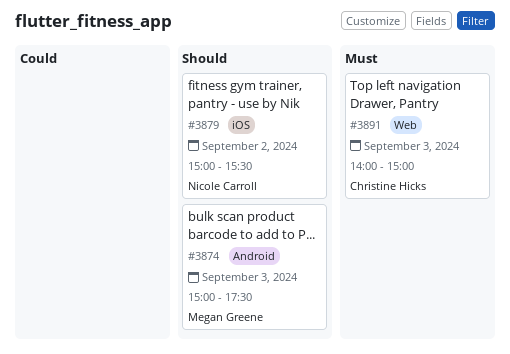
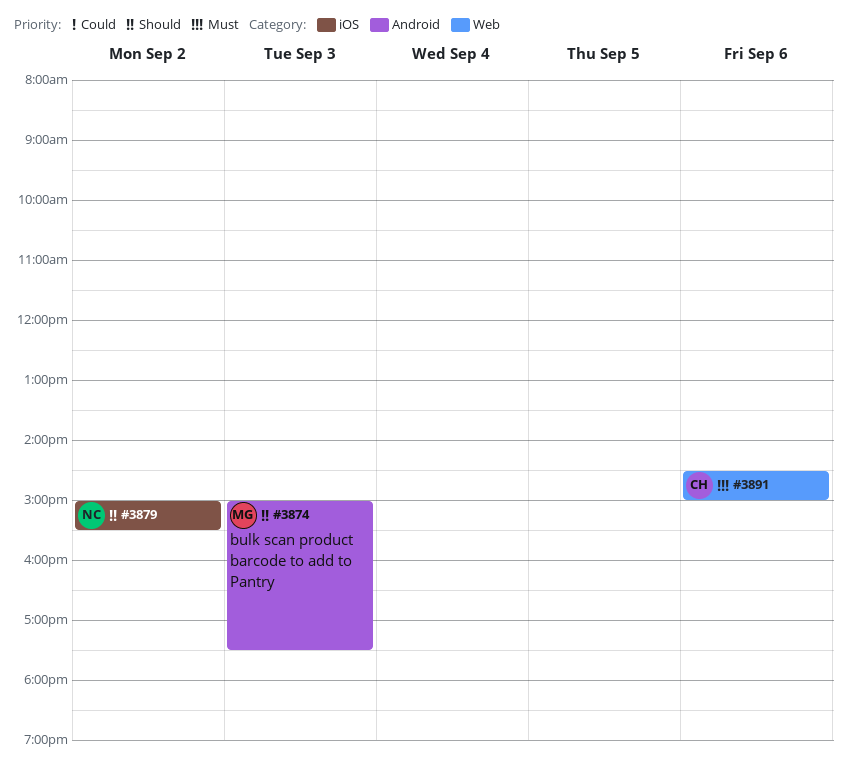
#3891, day: Sep 3 -> Sep 6
#3891, begins: 14:00 -> 14:30

